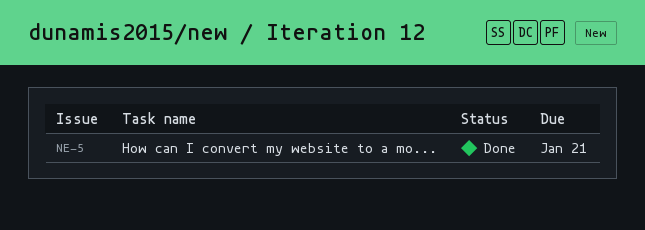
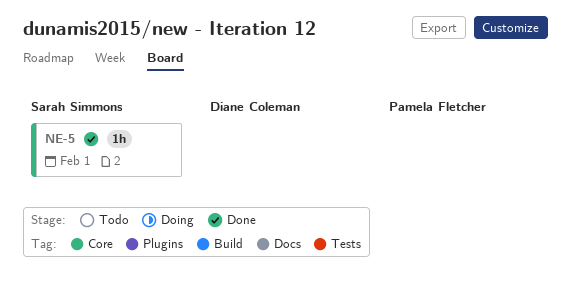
NE-5, due: Jan 21 -> Feb 1

